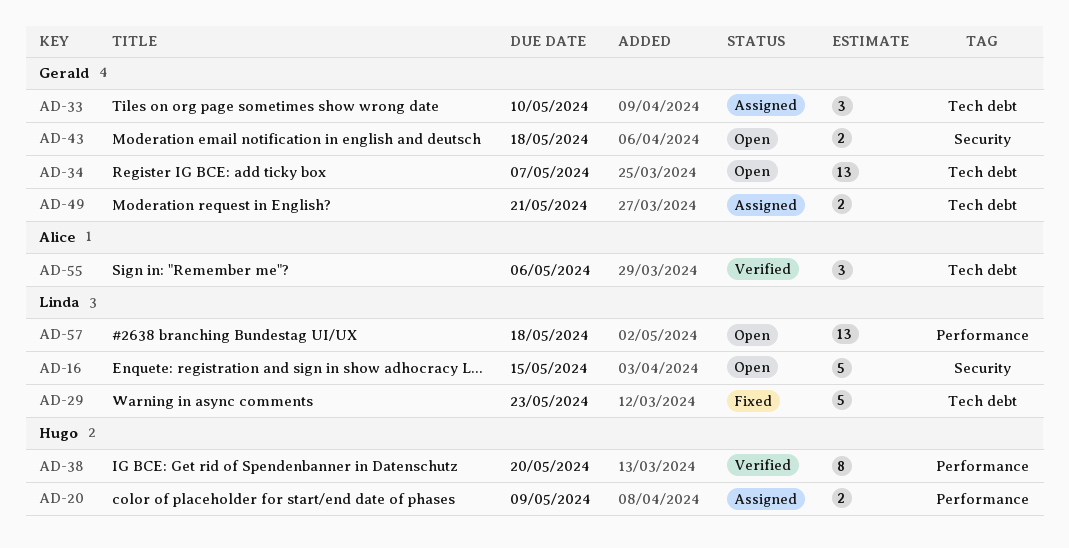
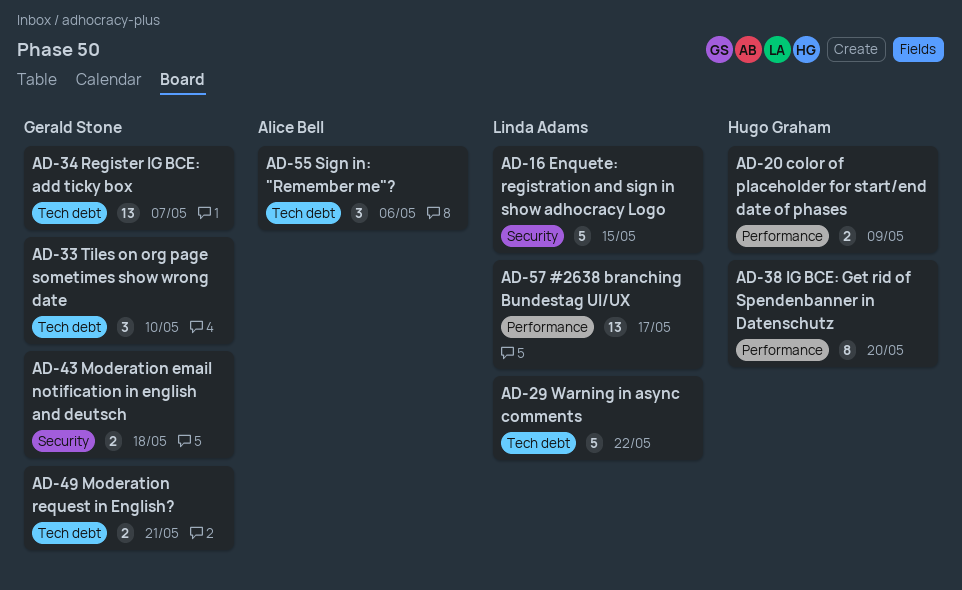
AD-29, due: May 23 -> May 22
AD-57, due: May 18 -> May 17

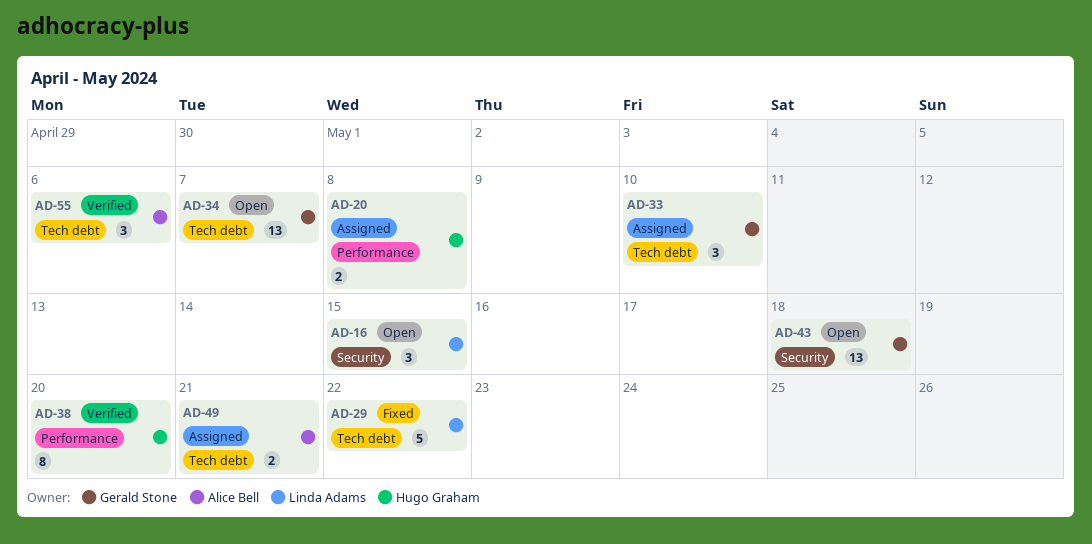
AD-16, estimate: 5 -> 3
AD-20, due: May 9 -> May 8
AD-43, estimate: 2 -> 13
AD-49, owner: Gerald Stone -> Alice Bell
AD-57: present -> none

